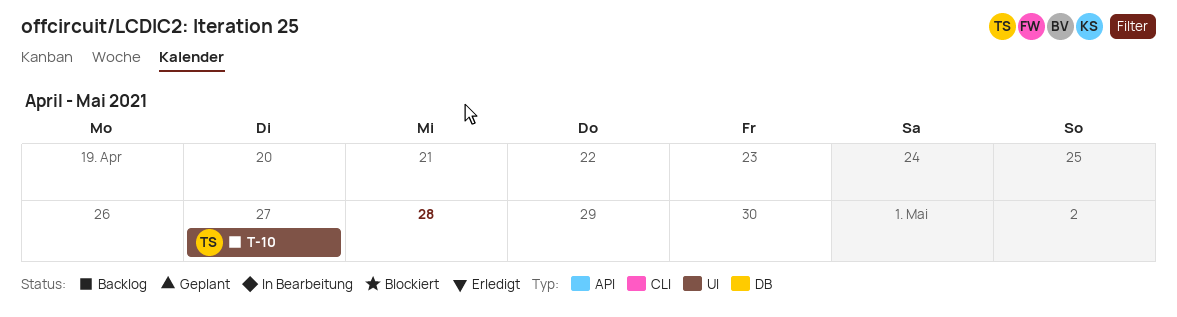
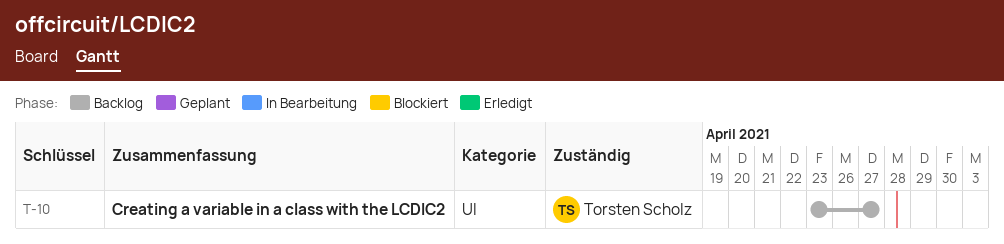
T-10, start: Apr 27 -> Apr 23

